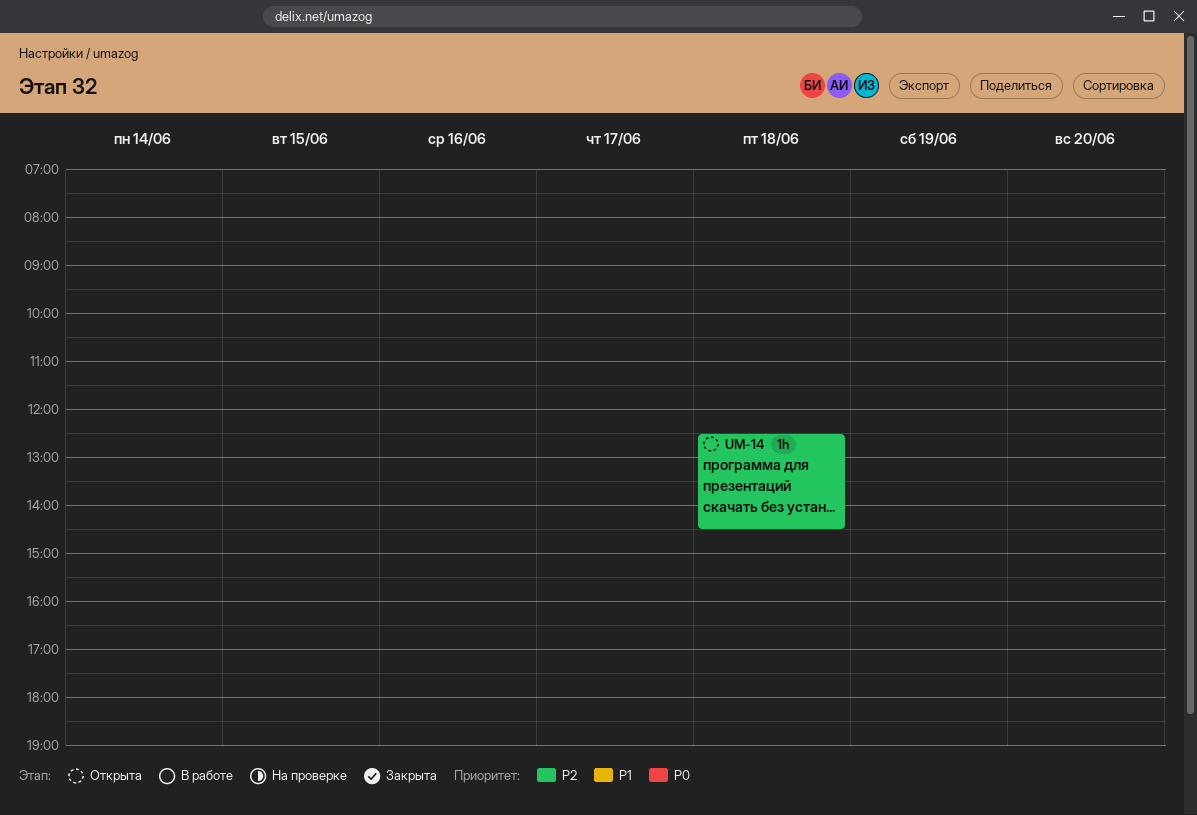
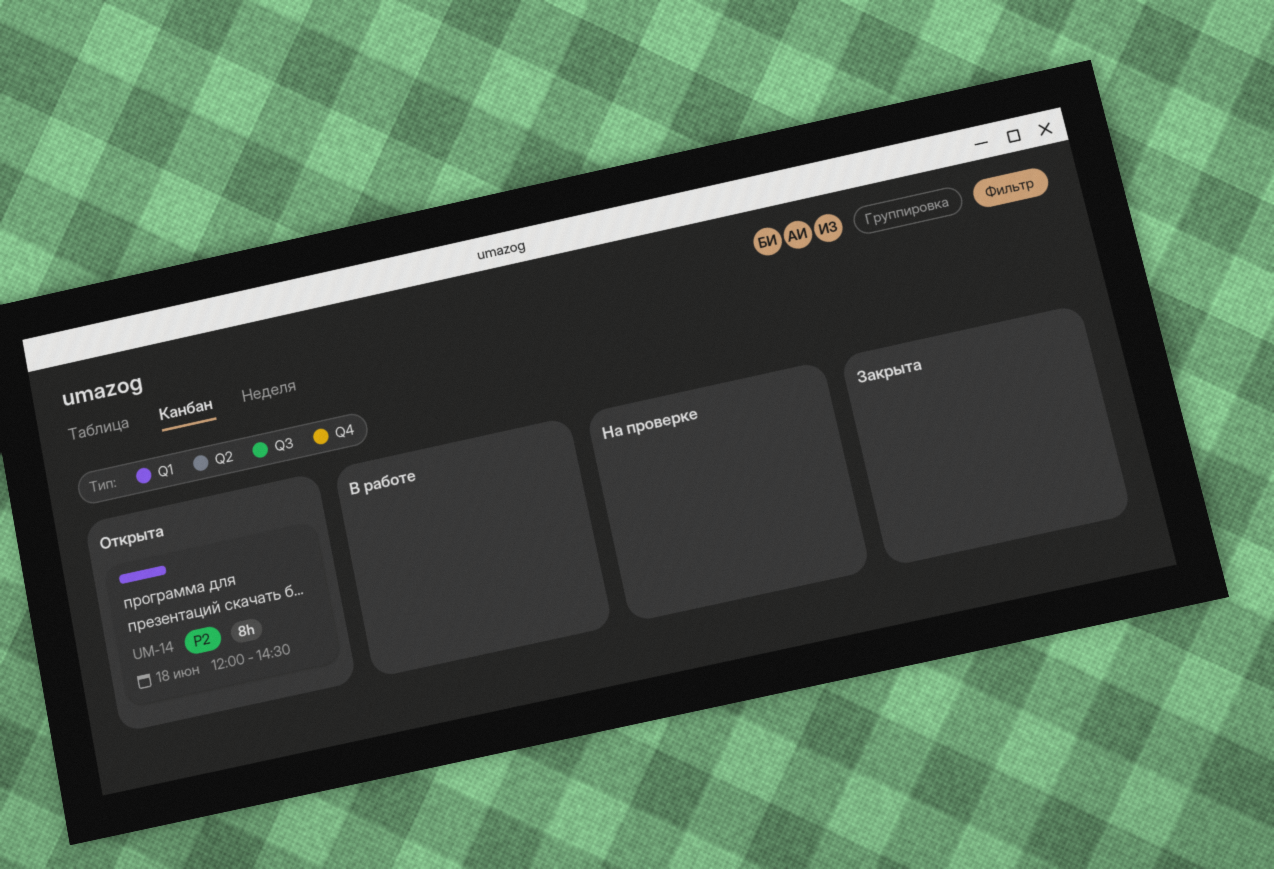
UM-14, estimate: 1h -> 8h
UM-14, begins: 12:30 -> 12:00

